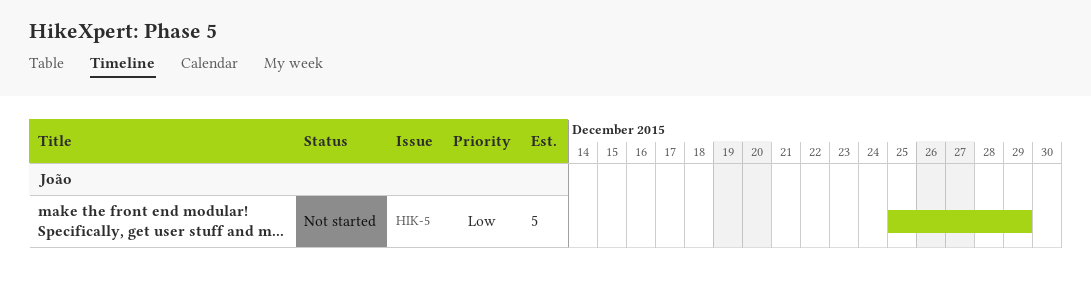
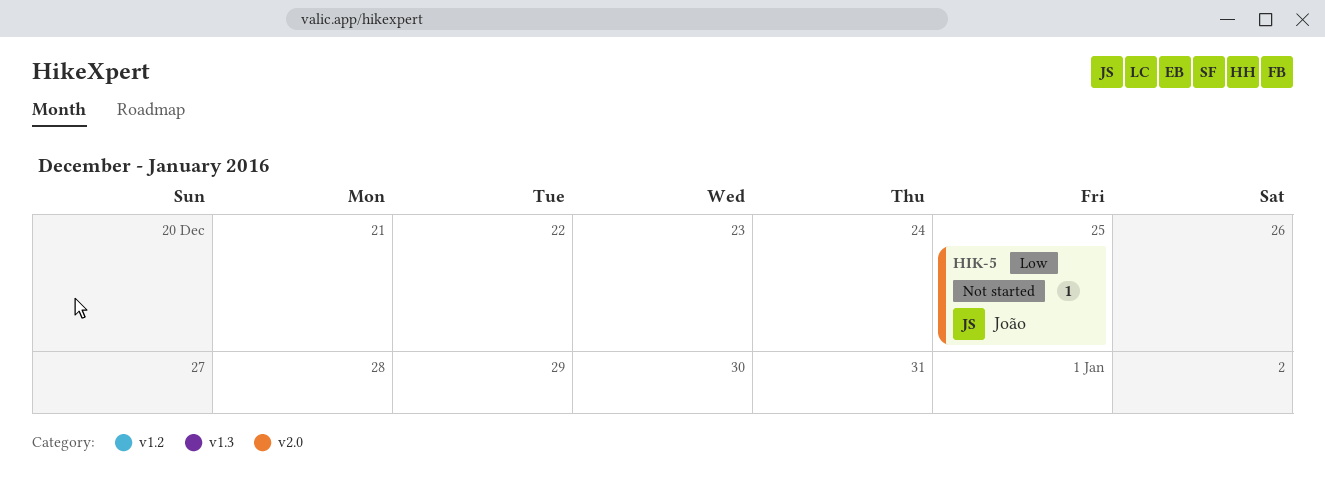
HIK-5, estimate: 5 -> 1
HIK-5, due: Dec 29 -> Dec 25

